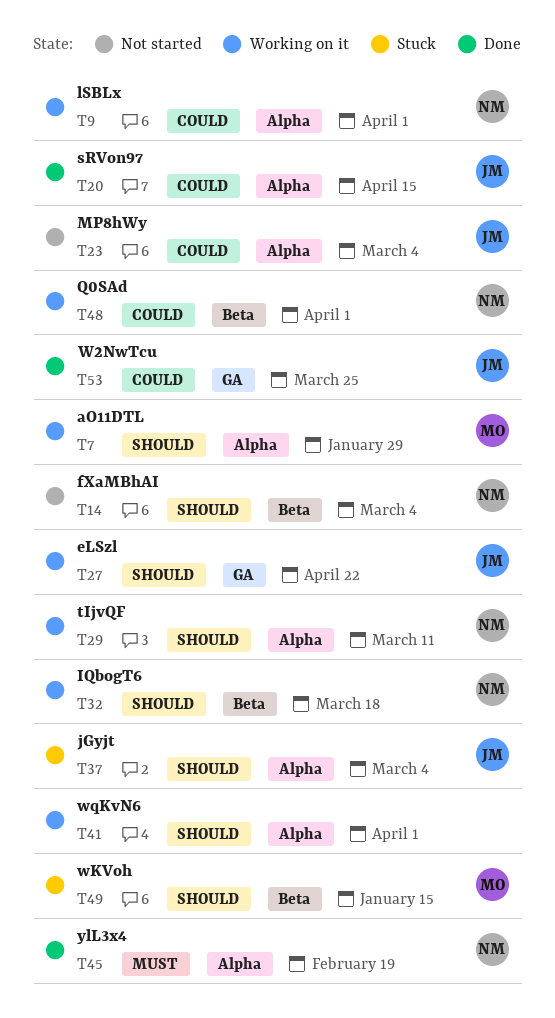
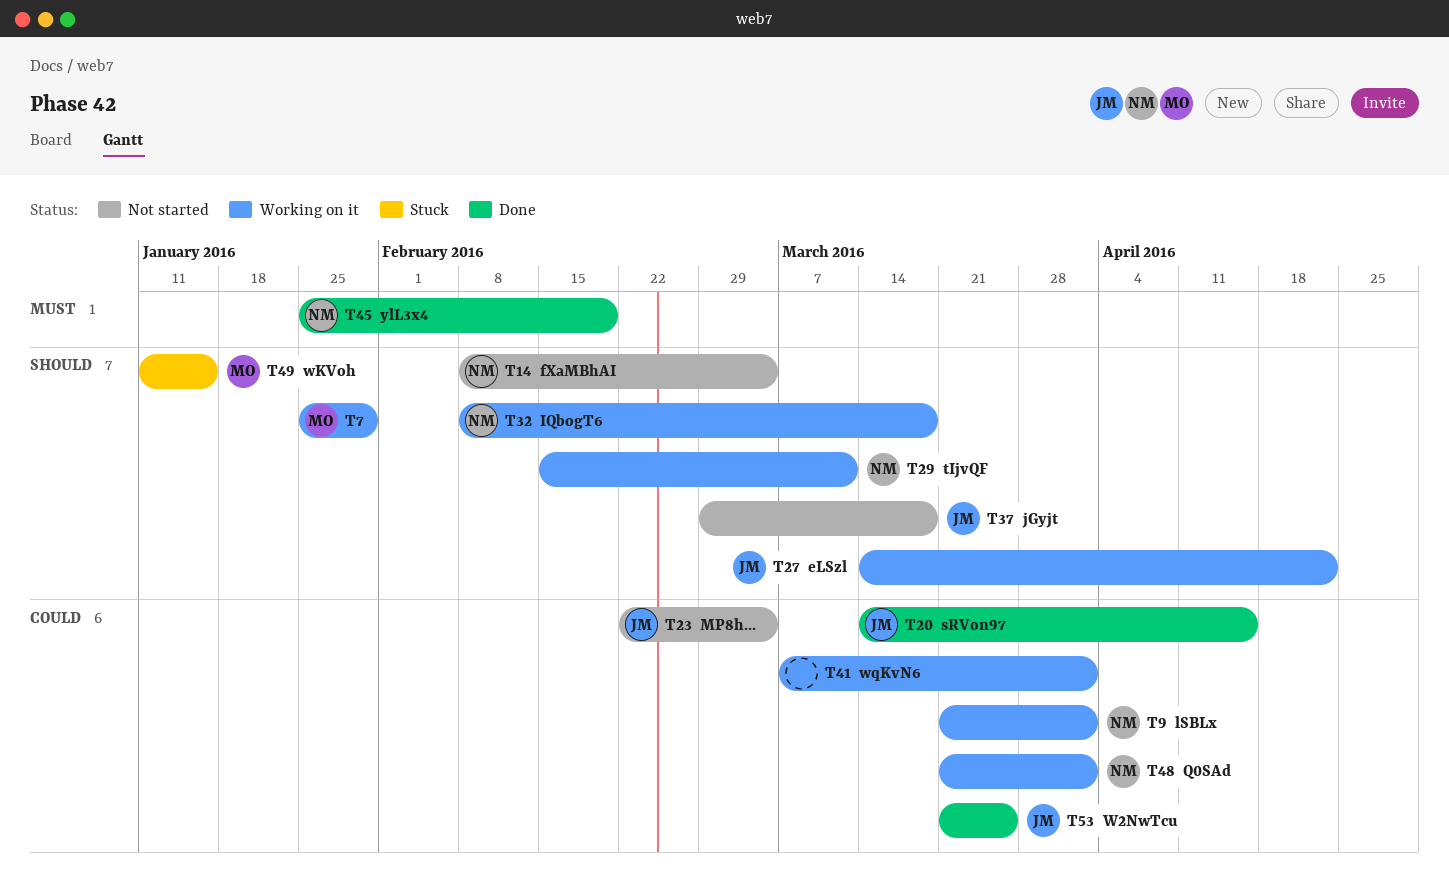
T37, status: Stuck -> Not started
T37, due: Mar 4 -> Mar 18
T41, priority: Should -> Could

